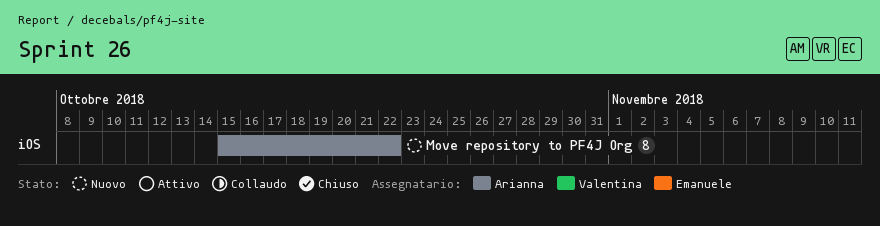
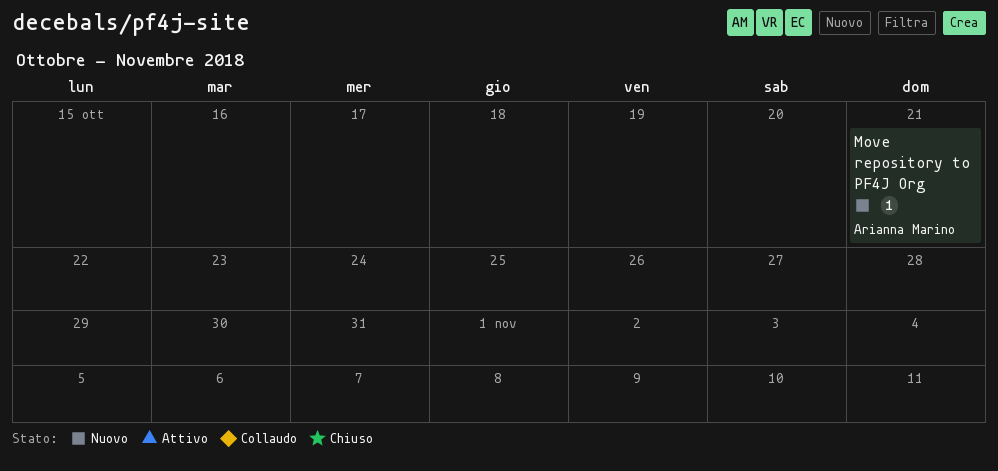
Move repository to PF4J Org, estimate: 8 -> 1
Move repository to PF4J Org, due: Oct 22 -> Oct 21

